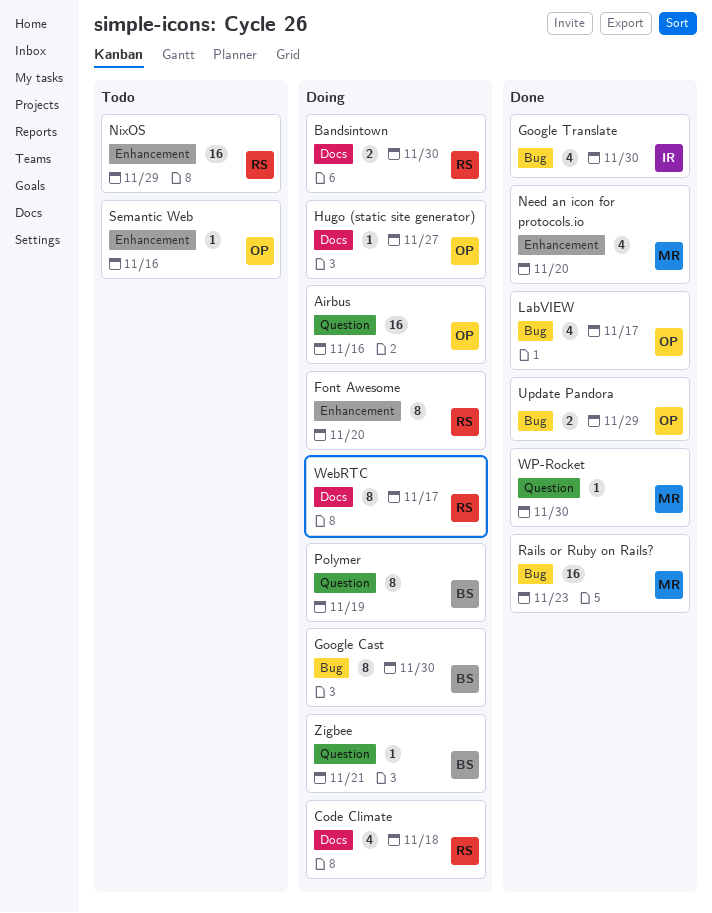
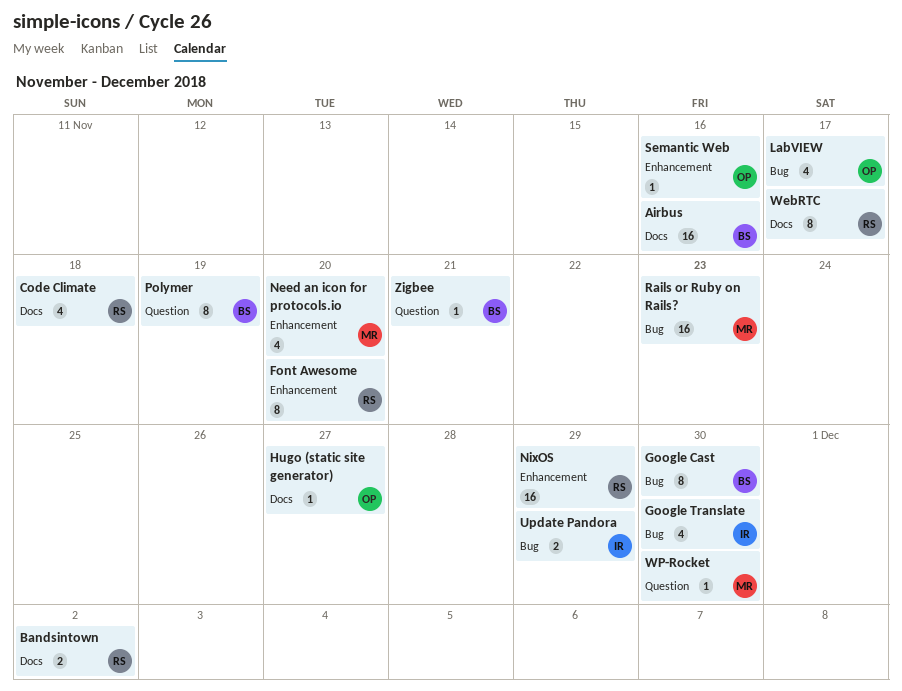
Airbus, owner: OP -> BS
Airbus, label: Question -> Docs
Bandsintown, due: Nov 30 -> Dec 2
Update Pandora, owner: OP -> IR

